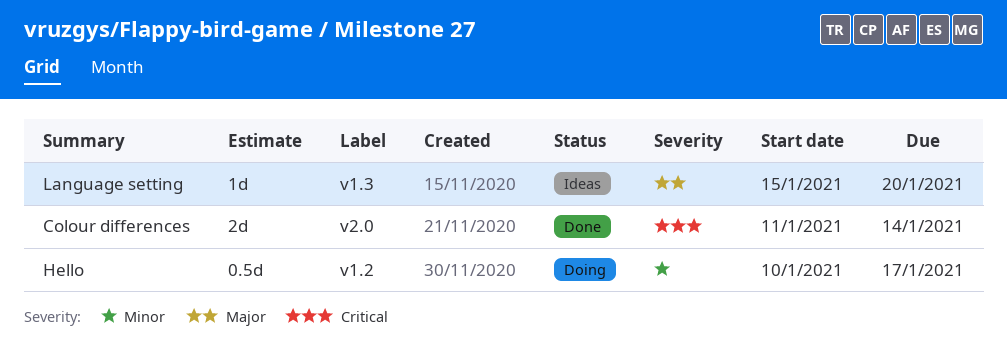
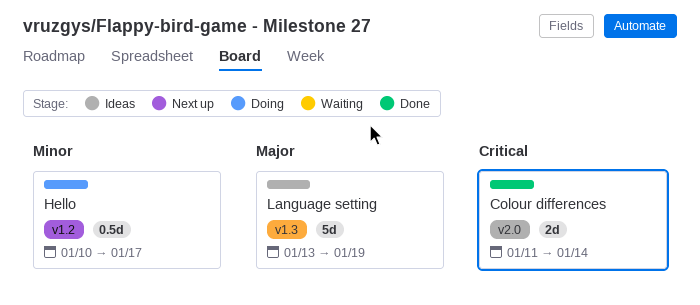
Language setting, estimate: 1d -> 5d
Language setting, start: Jan 15 -> Jan 13
Language setting, due: Jan 20 -> Jan 19

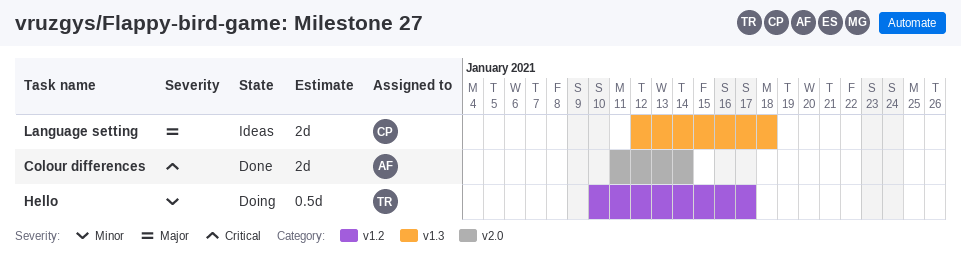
Language setting, estimate: 5d -> 2d
Language setting, start: Jan 13 -> Jan 12
Language setting, due: Jan 19 -> Jan 18

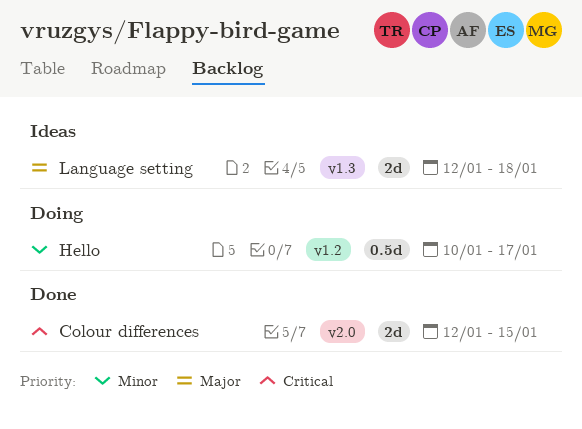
Colour differences, start: Jan 11 -> Jan 12
Colour differences, due: Jan 14 -> Jan 15

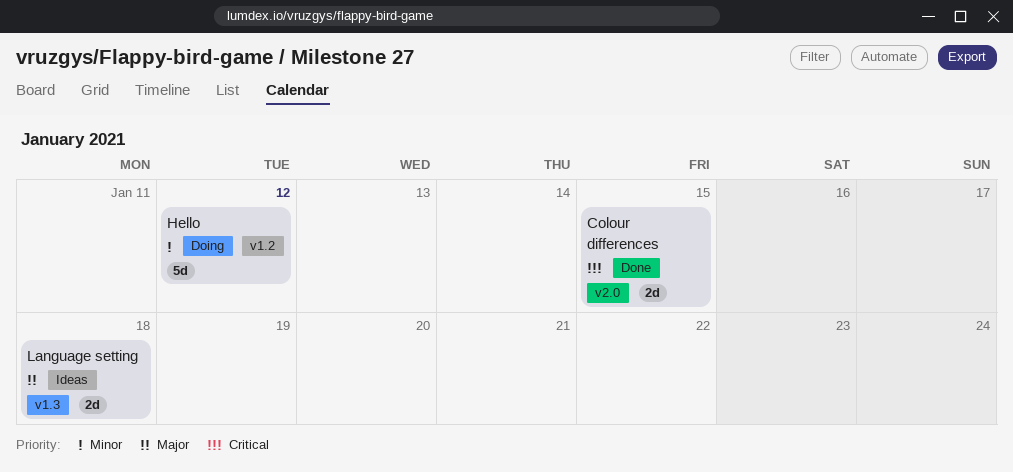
Hello, estimate: 0.5d -> 5d
Hello, due: Jan 17 -> Jan 12

